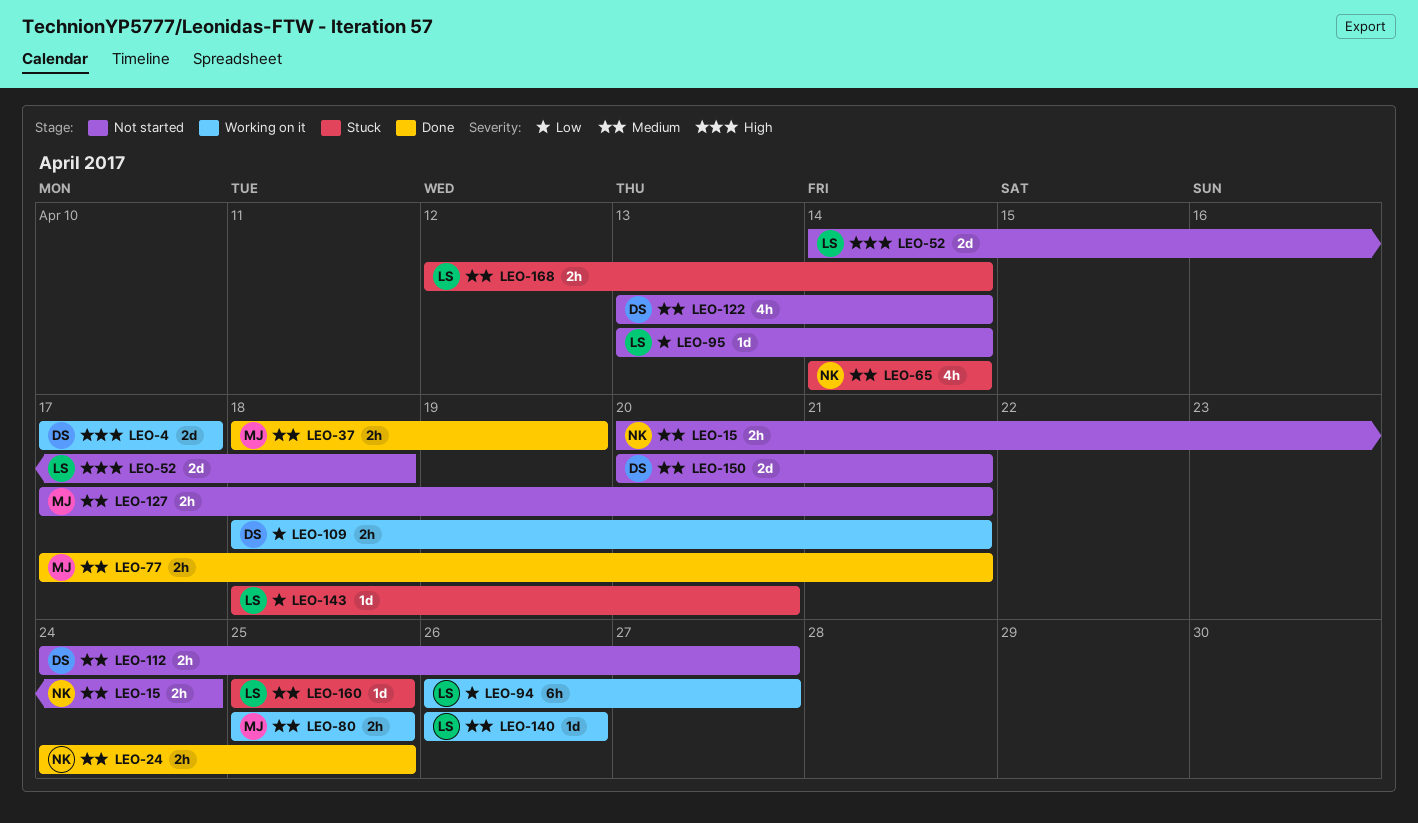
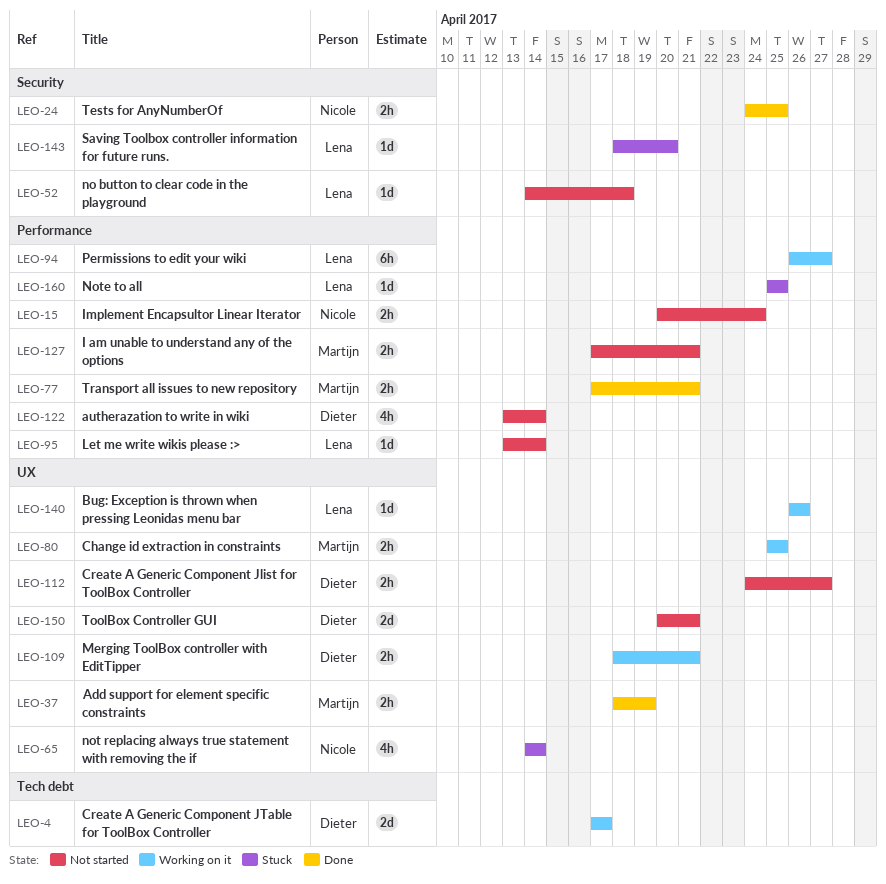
LEO-52, estimate: 2d -> 1d
LEO-168: present -> none

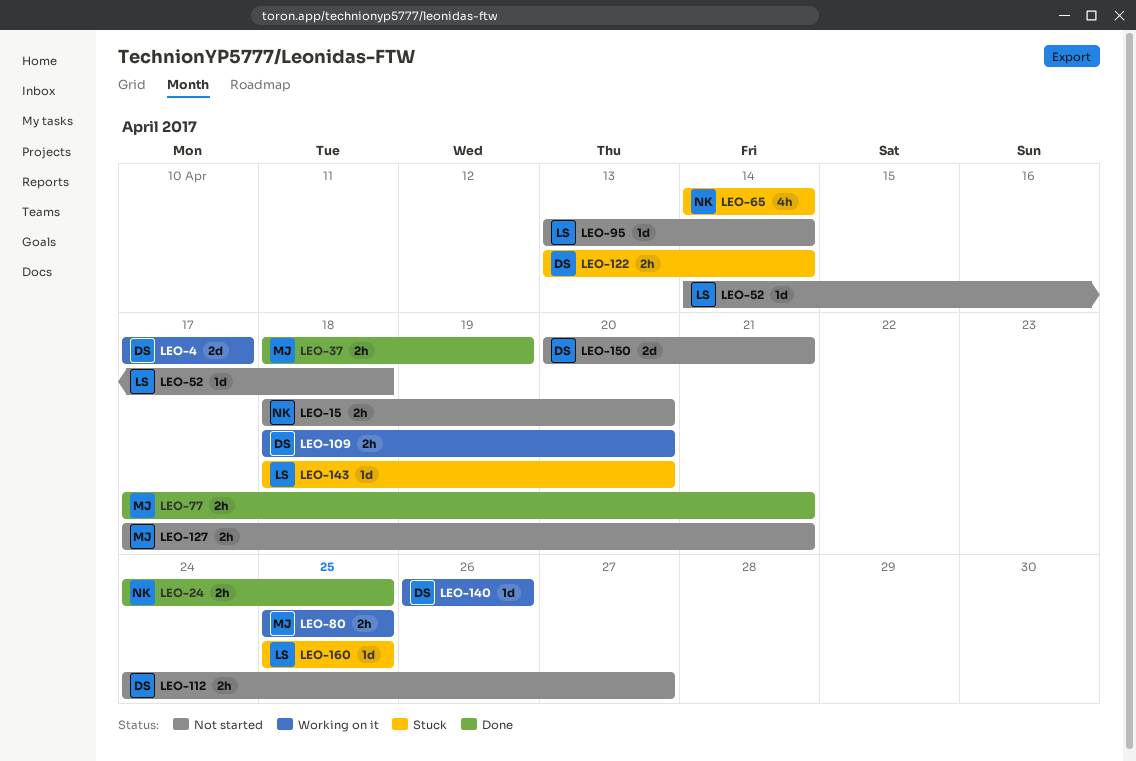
LEO-15, start: Apr 20 -> Apr 18
LEO-15, due: Apr 24 -> Apr 20
LEO-94: present -> none
LEO-109, due: Apr 21 -> Apr 20
LEO-122, status: Not started -> Stuck
LEO-122, estimate: 4h -> 2h
LEO-140, owner: Lena -> Dieter

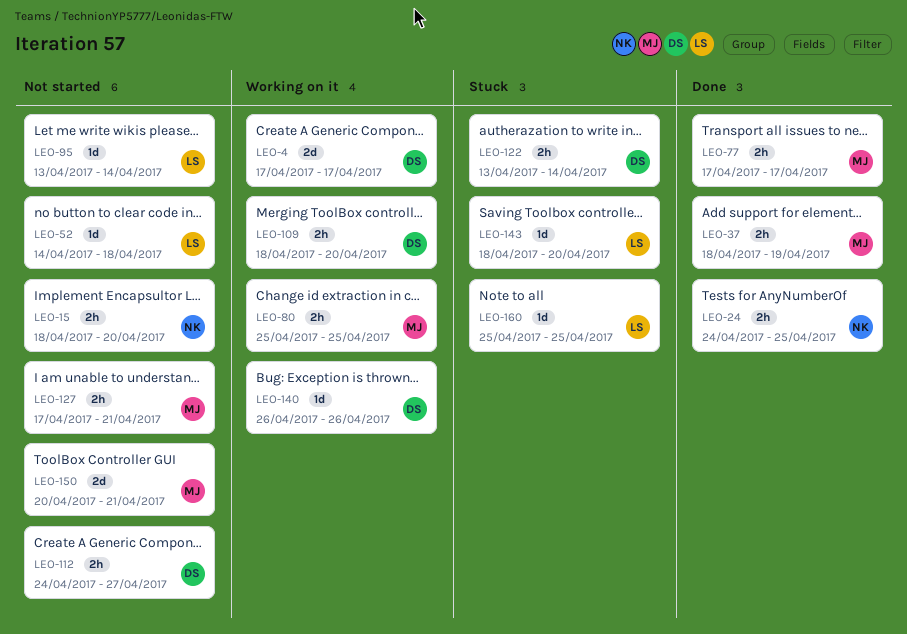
LEO-65: present -> none
LEO-77, due: Apr 21 -> Apr 17
LEO-150, owner: DS -> MJ

